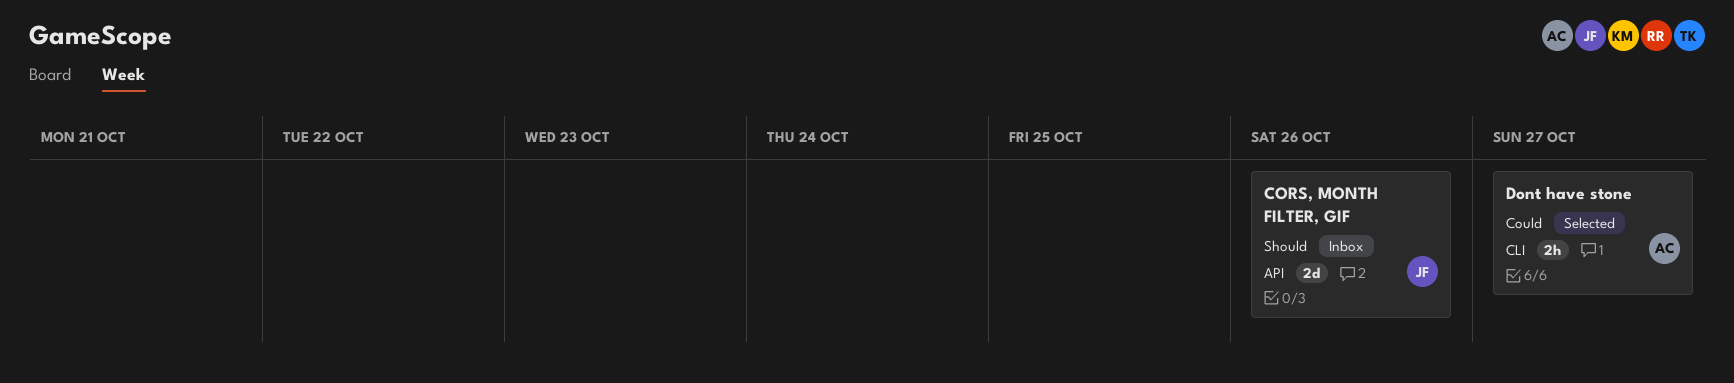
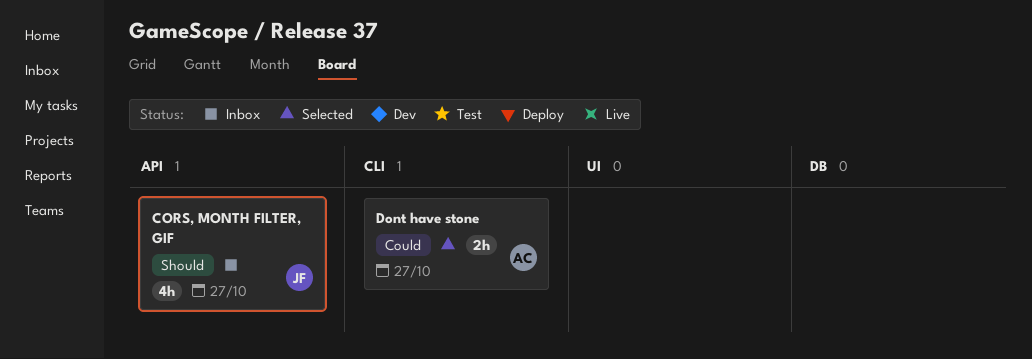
CORS, MONTH FILTER, GIF, estimate: 2d -> 4h
CORS, MONTH FILTER, GIF, due: Oct 26 -> Oct 27

